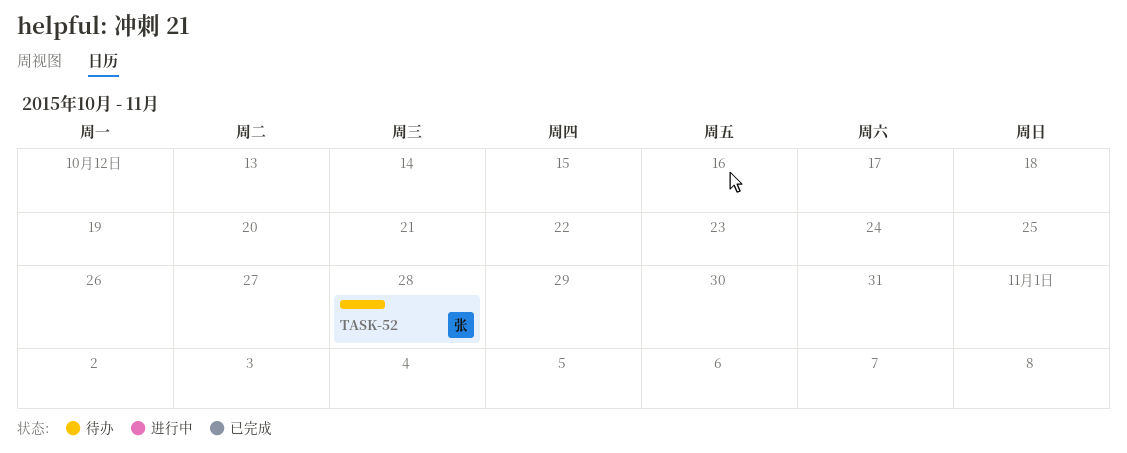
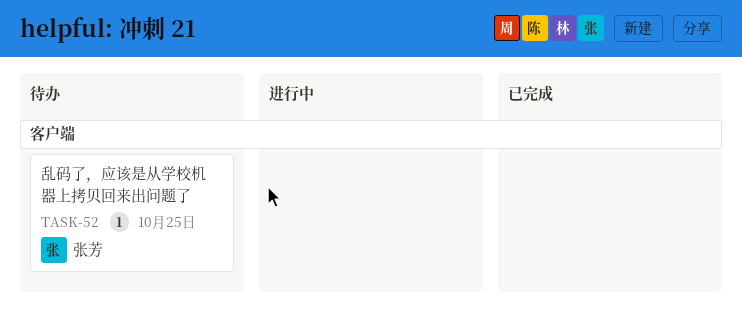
TASK-52, due: Oct 28 -> Oct 25

